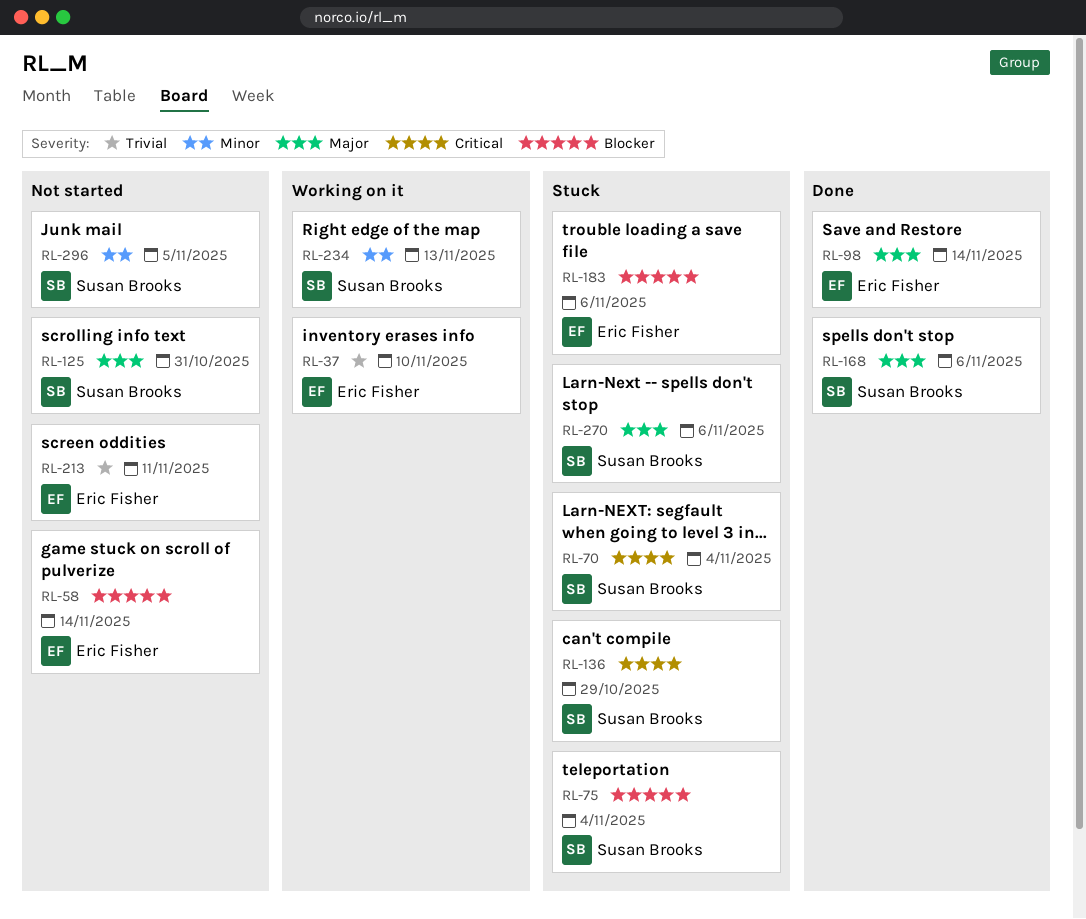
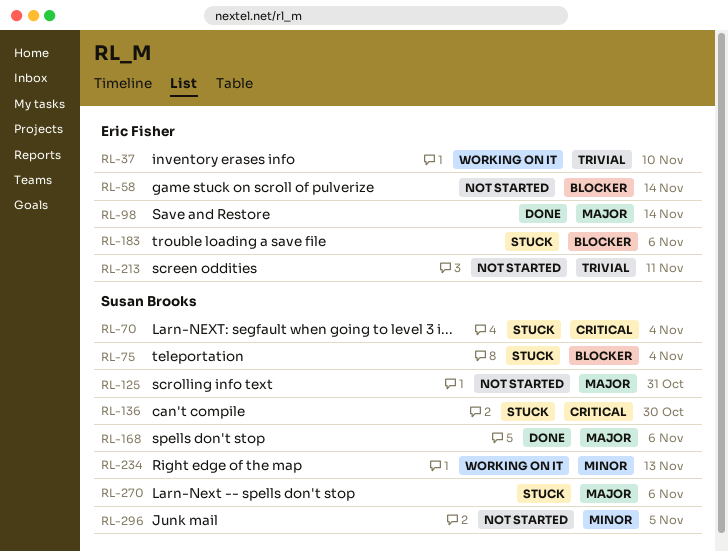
RL-136, due: Oct 29 -> Oct 30

